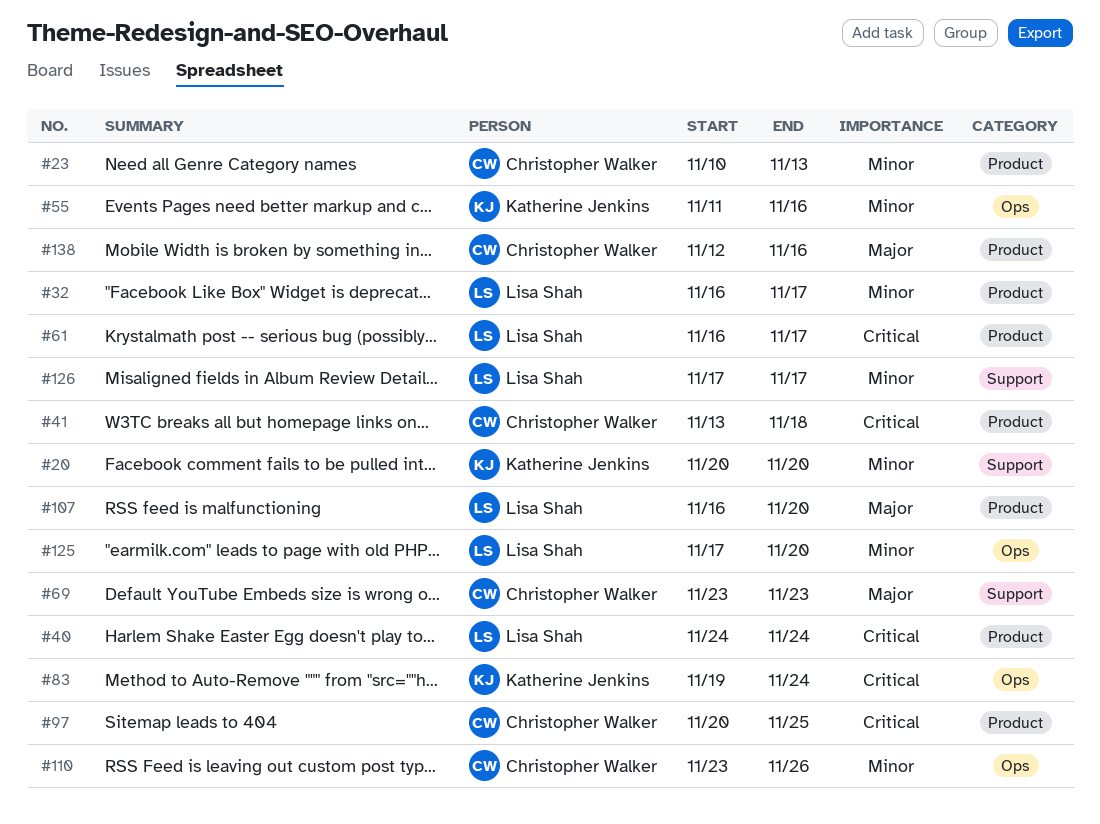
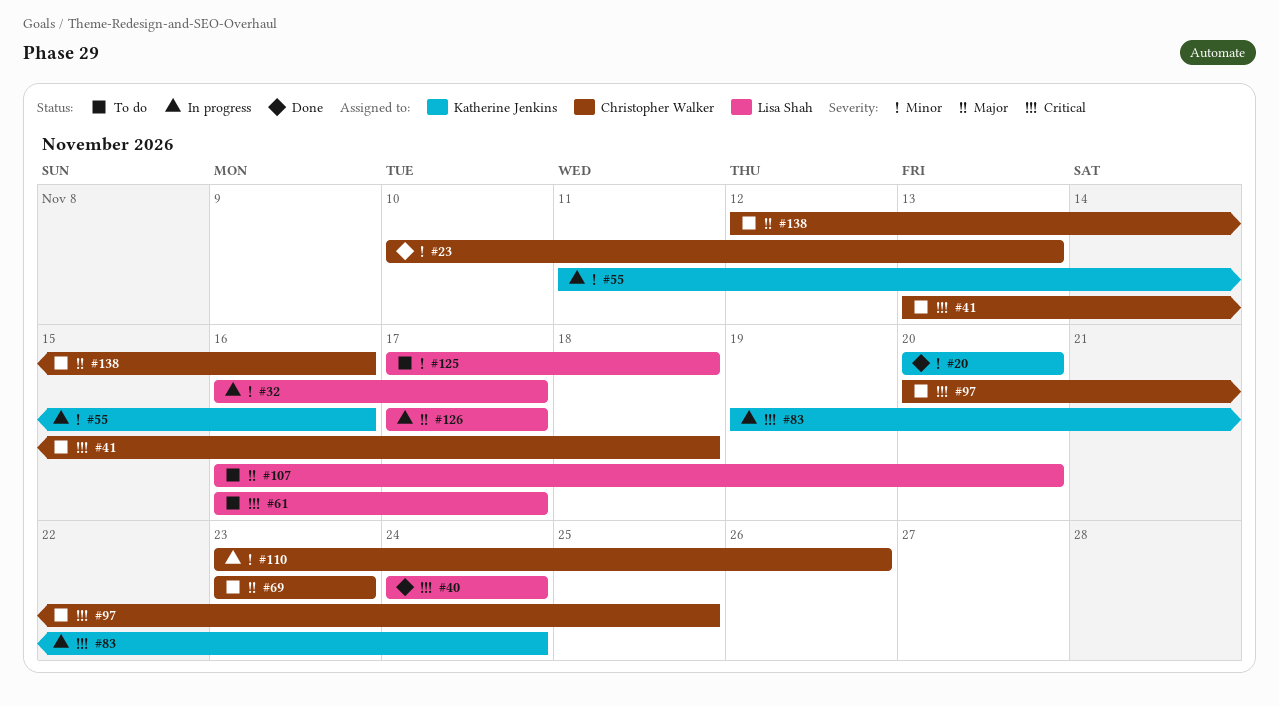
#125, due: Nov 20 -> Nov 18
#126, priority: Minor -> Major

